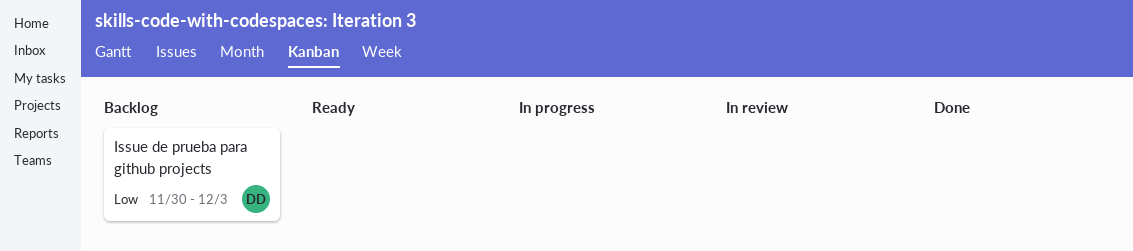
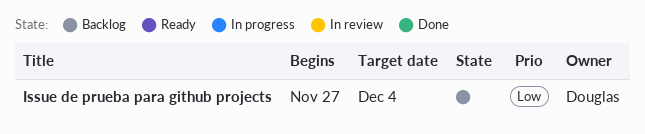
Issue de prueba para github projects, start: Nov 30 -> Nov 27
Issue de prueba para github projects, due: Dec 3 -> Dec 4

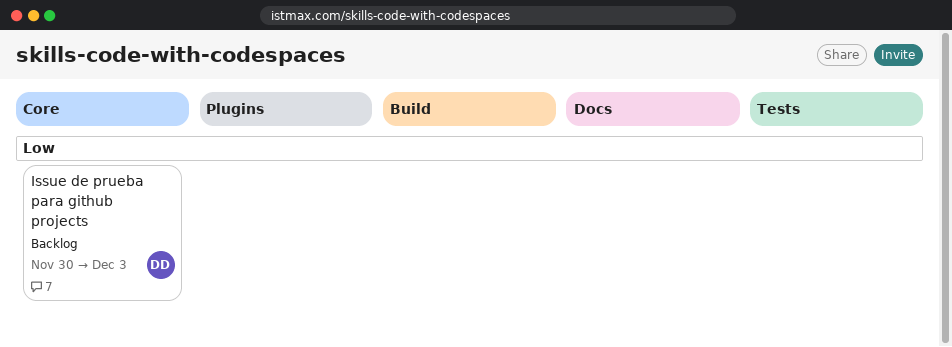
Issue de prueba para github projects, start: Nov 27 -> Nov 30
Issue de prueba para github projects, due: Dec 4 -> Dec 3

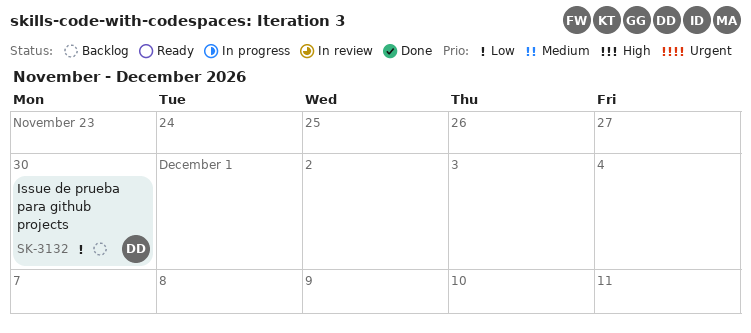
Issue de prueba para github projects, due: Dec 3 -> Nov 30

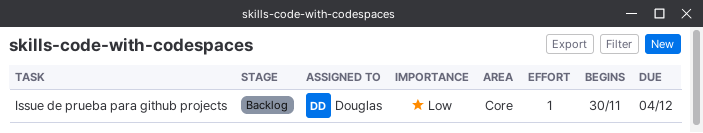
Issue de prueba para github projects, due: Nov 30 -> Dec 4

